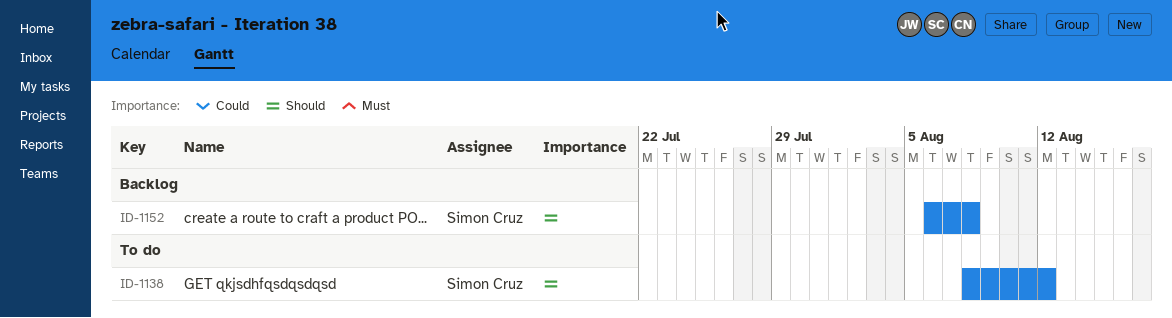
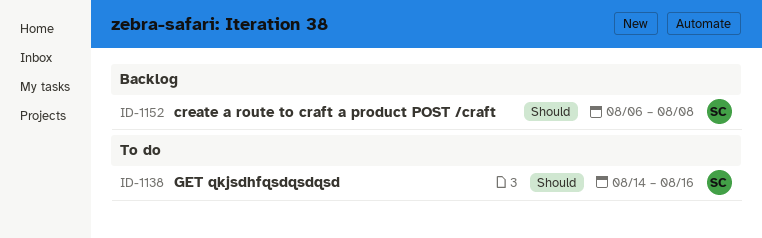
ID-1138, start: Aug 8 -> Aug 14
ID-1138, due: Aug 12 -> Aug 16

